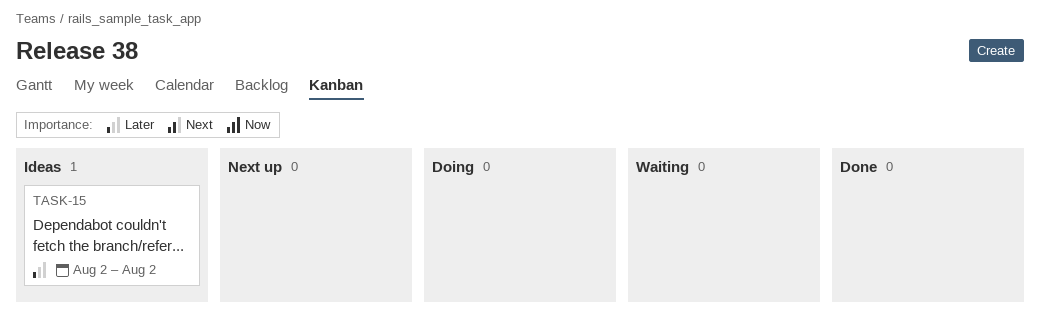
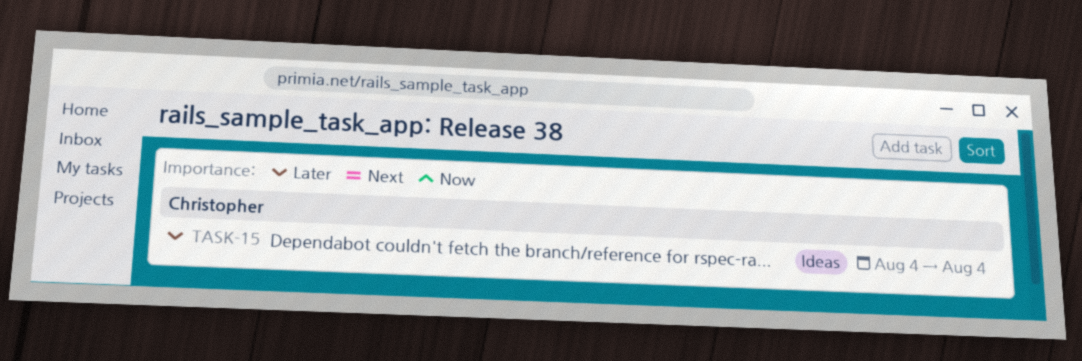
TASK-15, start: Aug 2 -> Aug 4
TASK-15, due: Aug 2 -> Aug 4

